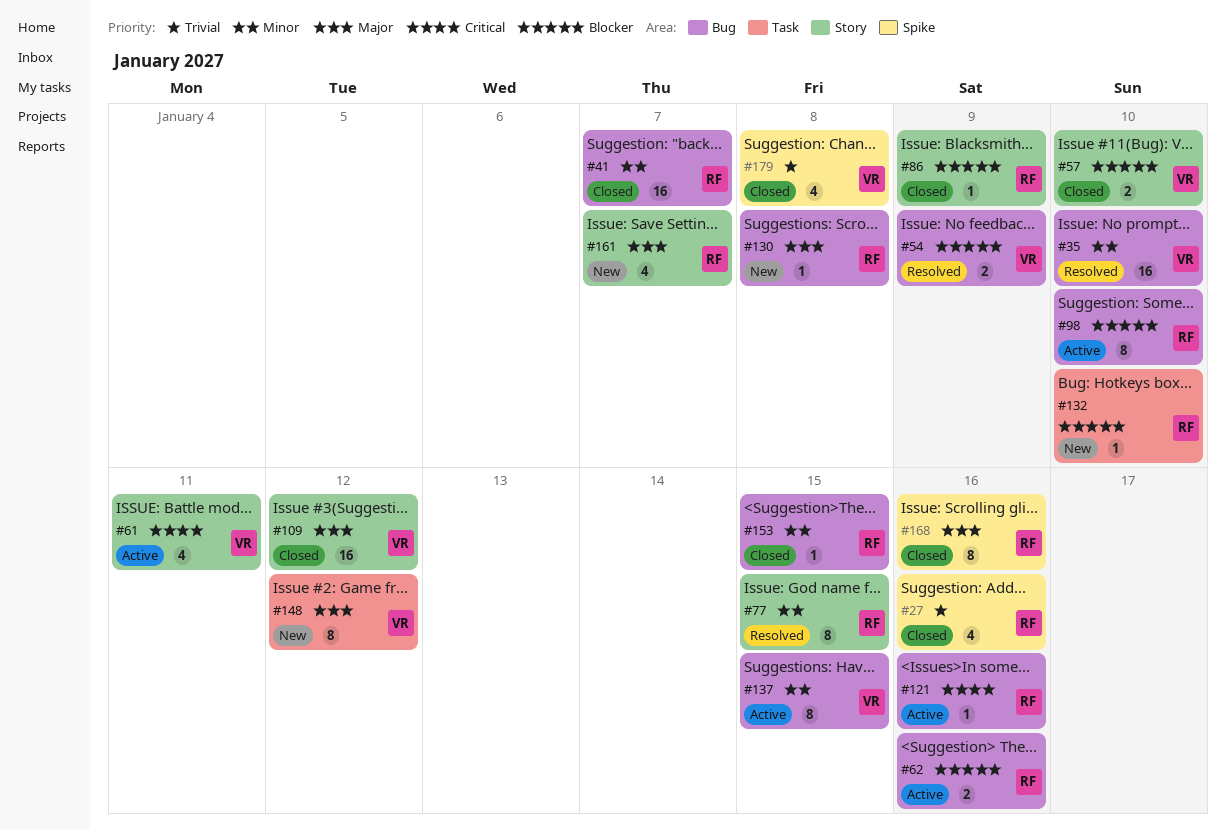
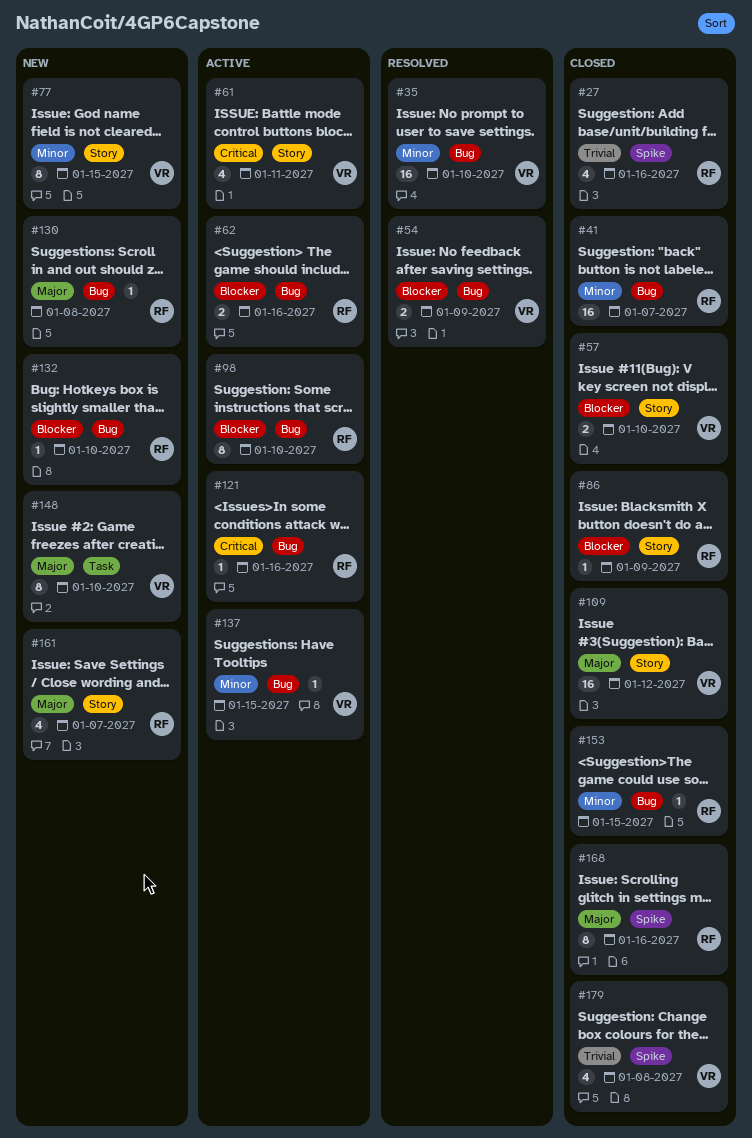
#77, status: Resolved -> New
#77, owner: RF -> VR
#132, label: Task -> Bug
#137, estimate: 8 -> 1
#148, due: Jan 12 -> Jan 10

